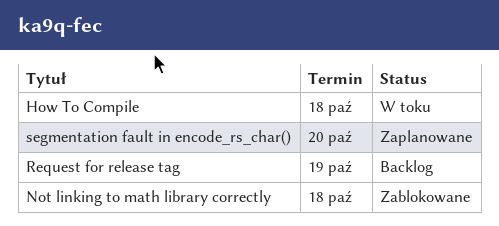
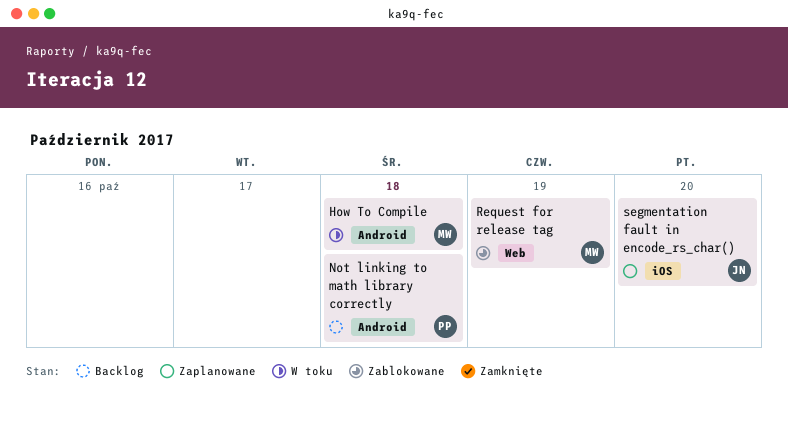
Not linking to math library correctly, status: Zablokowane -> Backlog
Request for release tag, status: Backlog -> Zablokowane

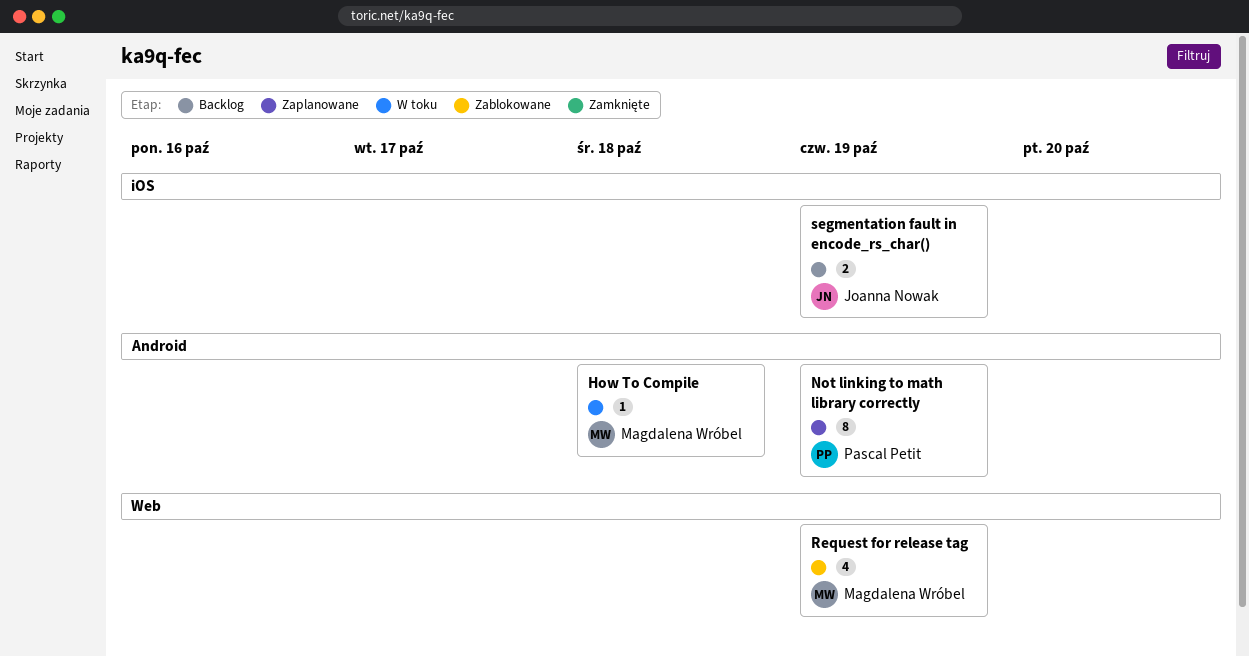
Not linking to math library correctly, status: Backlog -> Zaplanowane
Not linking to math library correctly, due: Oct 18 -> Oct 19
segmentation fault in encode_rs_char(), status: Zaplanowane -> Backlog
segmentation fault in encode_rs_char(), due: Oct 20 -> Oct 19

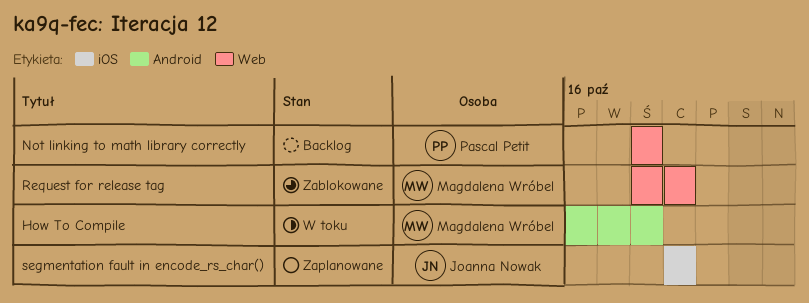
Not linking to math library correctly, status: Zaplanowane -> Backlog
Not linking to math library correctly, label: Android -> Web
Not linking to math library correctly, due: Oct 19 -> Oct 18
segmentation fault in encode_rs_char(), status: Backlog -> Zaplanowane

